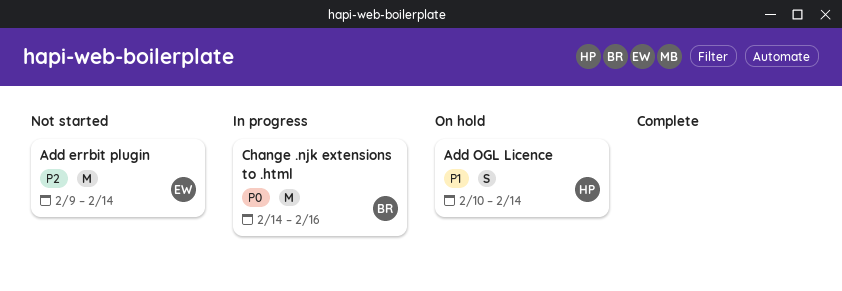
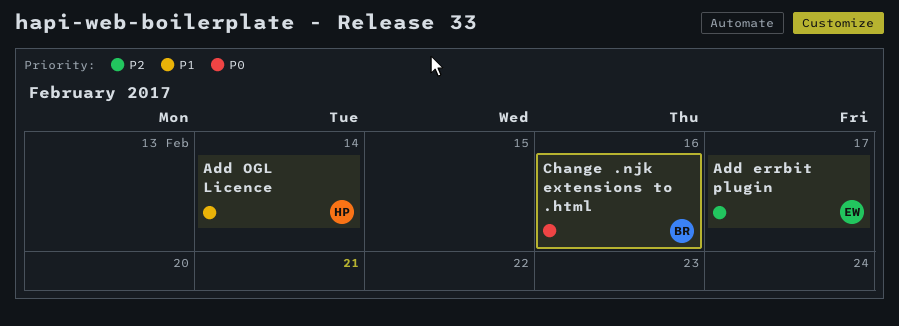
Add errbit plugin, due: Feb 14 -> Feb 17

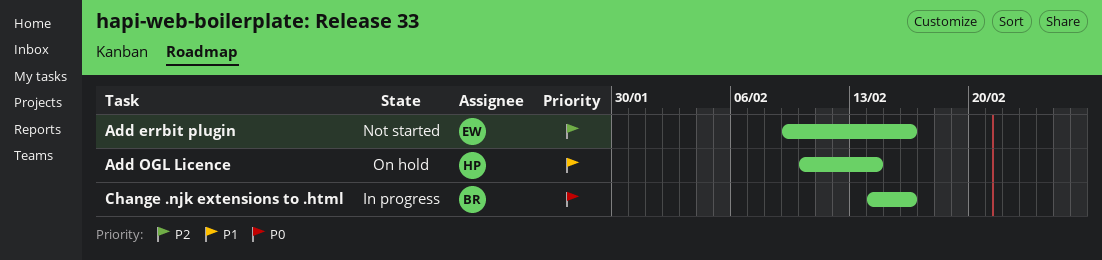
Add errbit plugin, due: Feb 17 -> Feb 16

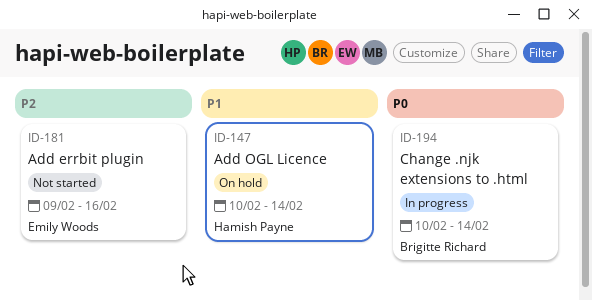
Change .njk extensions to .html, start: Feb 14 -> Feb 10
Change .njk extensions to .html, due: Feb 16 -> Feb 14

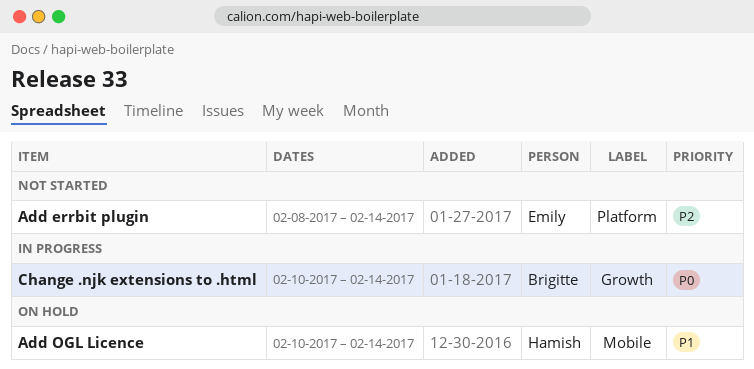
Add errbit plugin, start: Feb 9 -> Feb 8
Add errbit plugin, due: Feb 16 -> Feb 14

